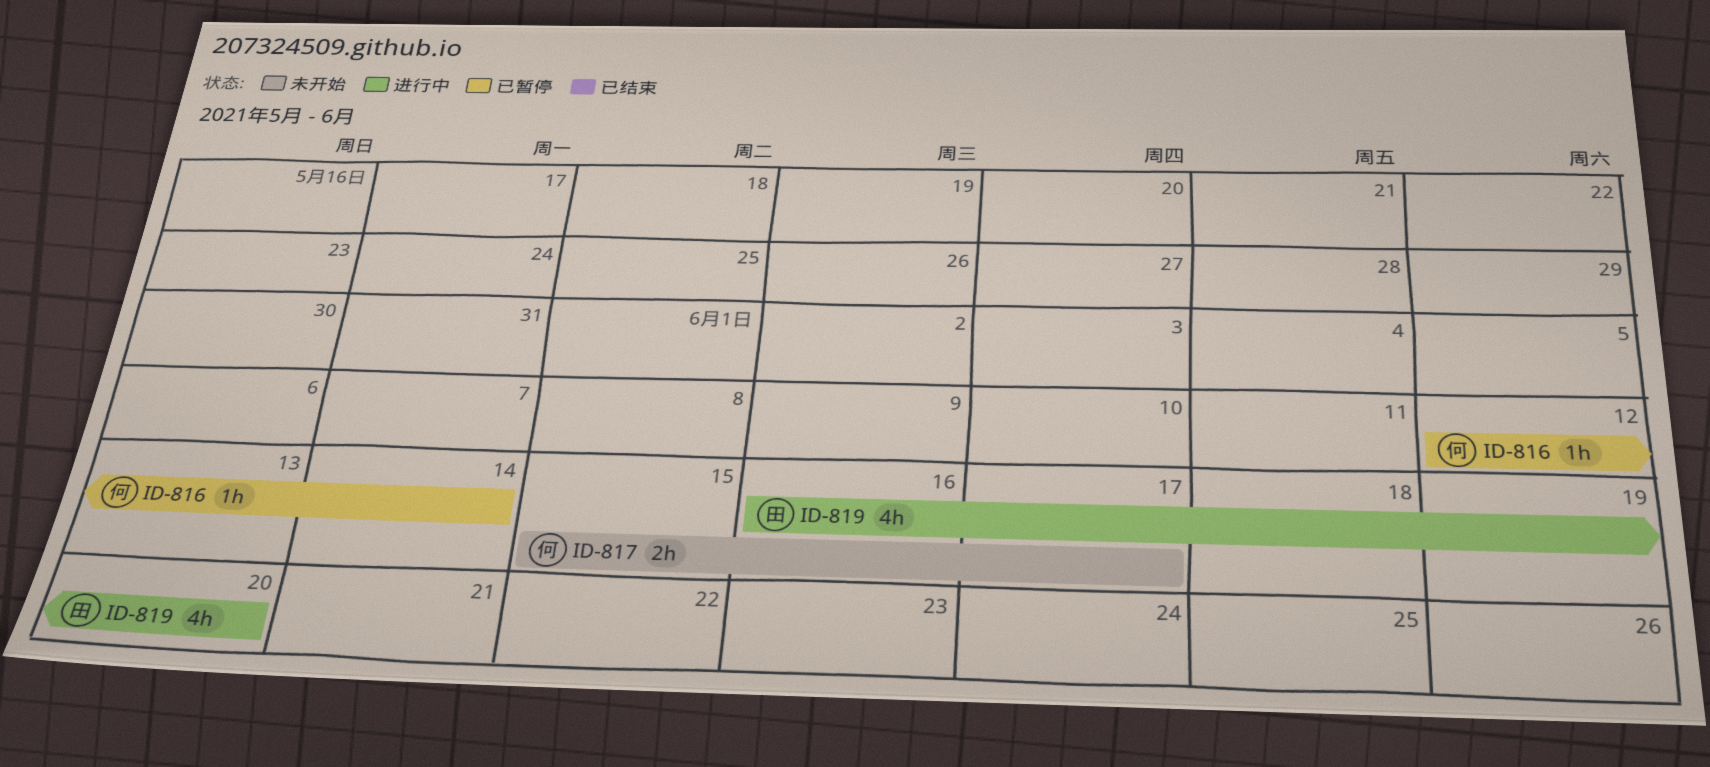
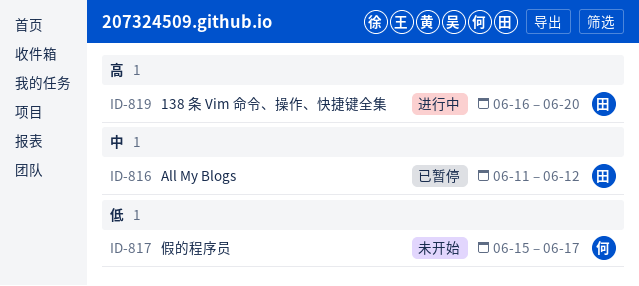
ID-816, owner: 何 -> 田
ID-816, start: Jun 12 -> Jun 11
ID-816, due: Jun 14 -> Jun 12

